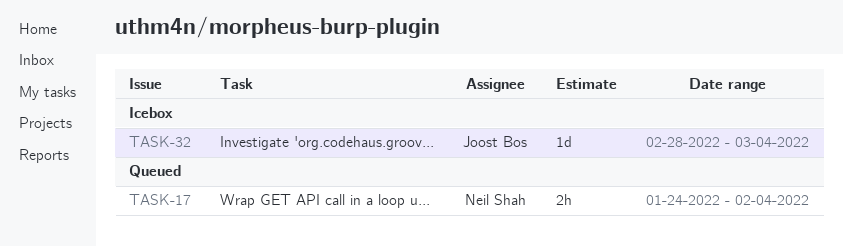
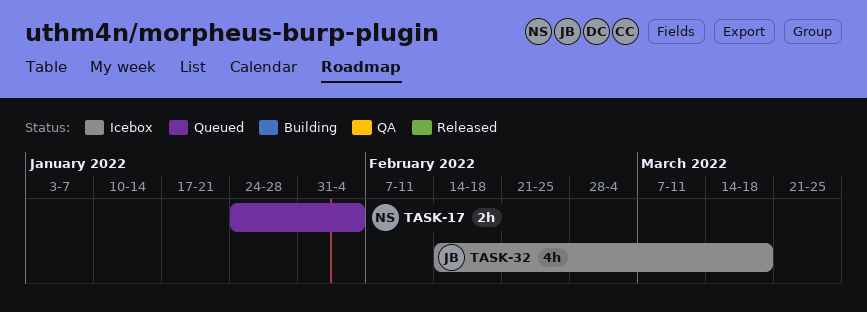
TASK-32, estimate: 1d -> 4h
TASK-32, start: Feb 28 -> Feb 14
TASK-32, due: Mar 4 -> Mar 18

